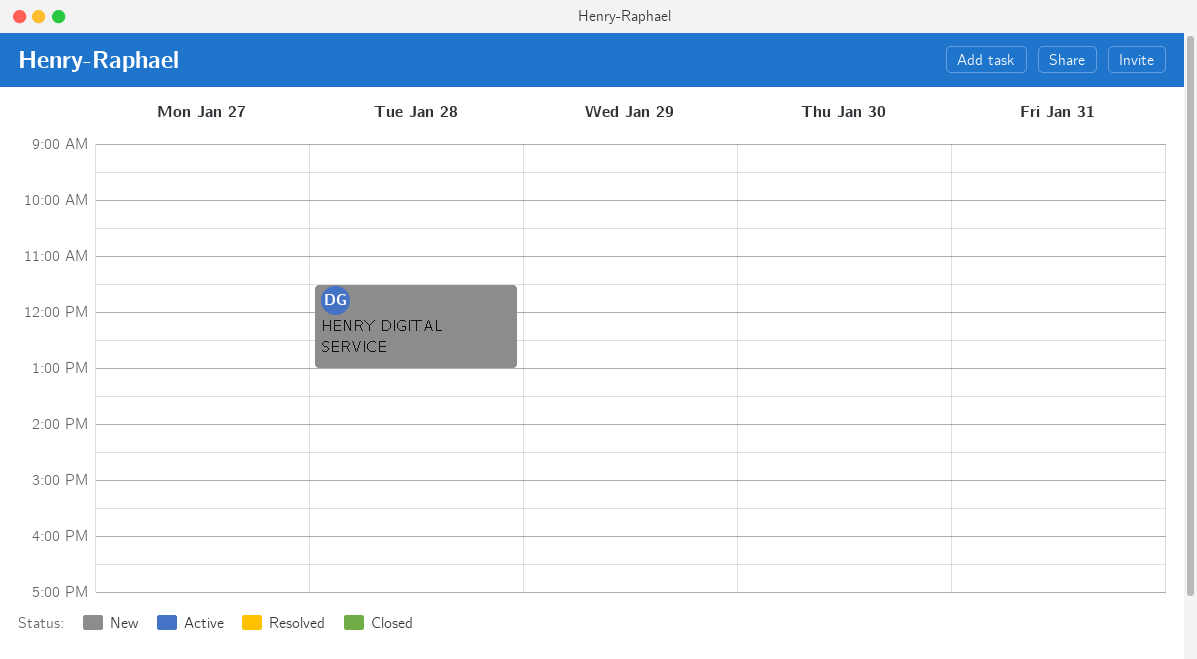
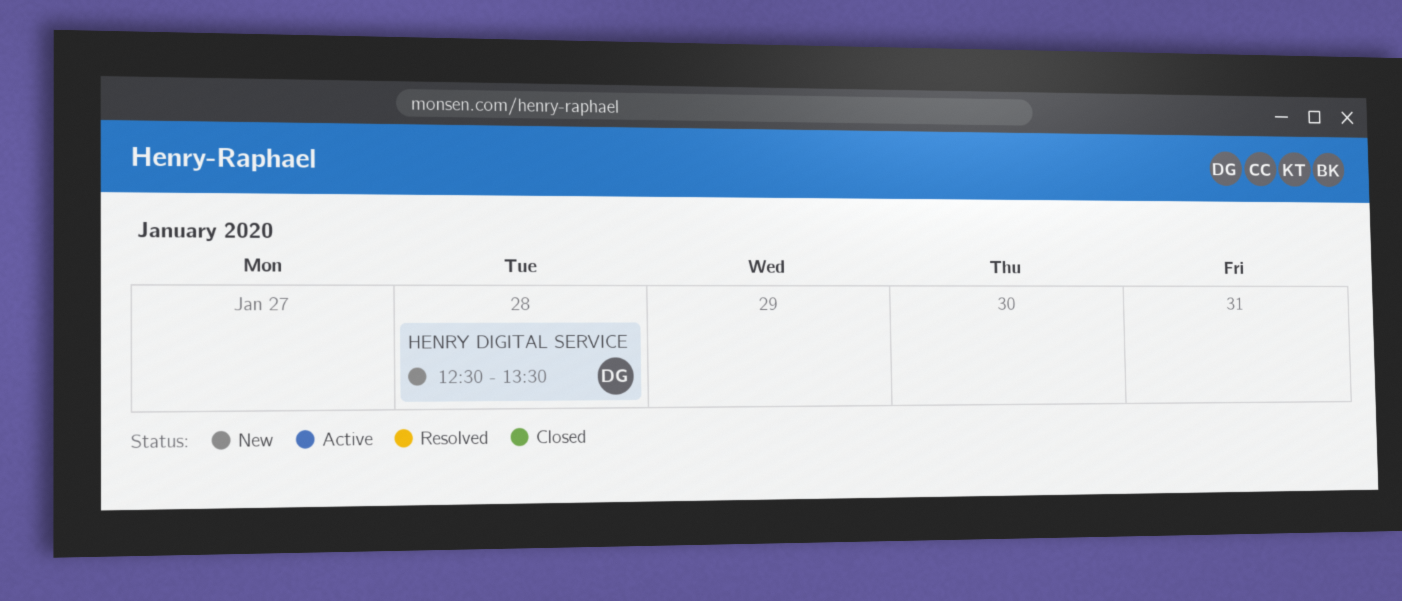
HENRY DIGITAL SERVICE, begins: 11:30 -> 12:30
HENRY DIGITAL SERVICE, ends: 13:00 -> 13:30

